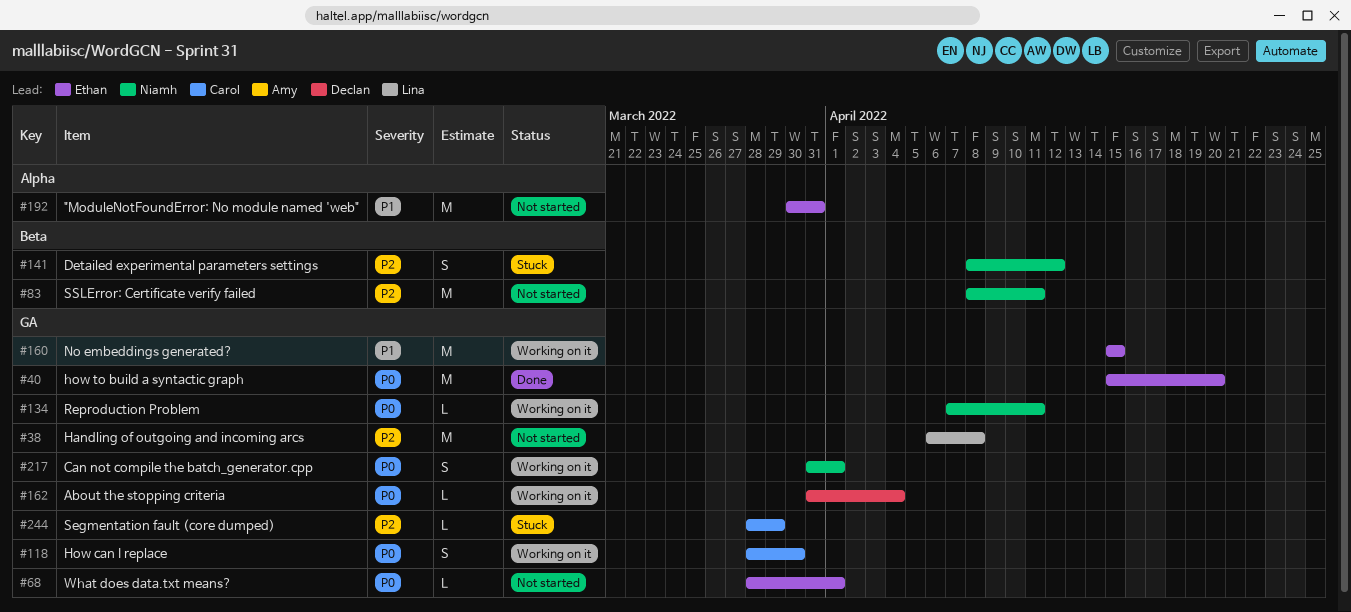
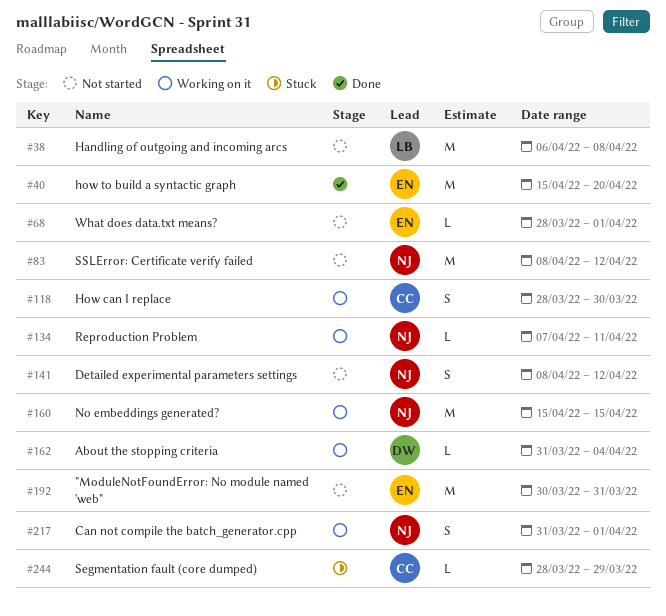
#83, due: Apr 11 -> Apr 12
#141, status: Stuck -> Not started
#160, owner: Ethan -> Niamh

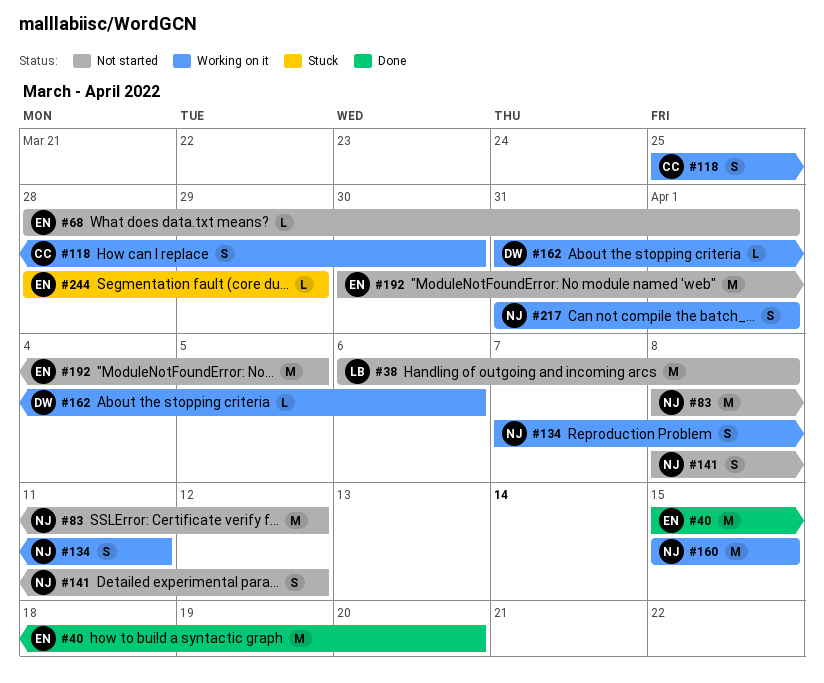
#118, start: Mar 28 -> Mar 25
#134, estimate: L -> S
#162, due: Apr 4 -> Apr 6
#192, due: Mar 31 -> Apr 5
#244, owner: CC -> EN

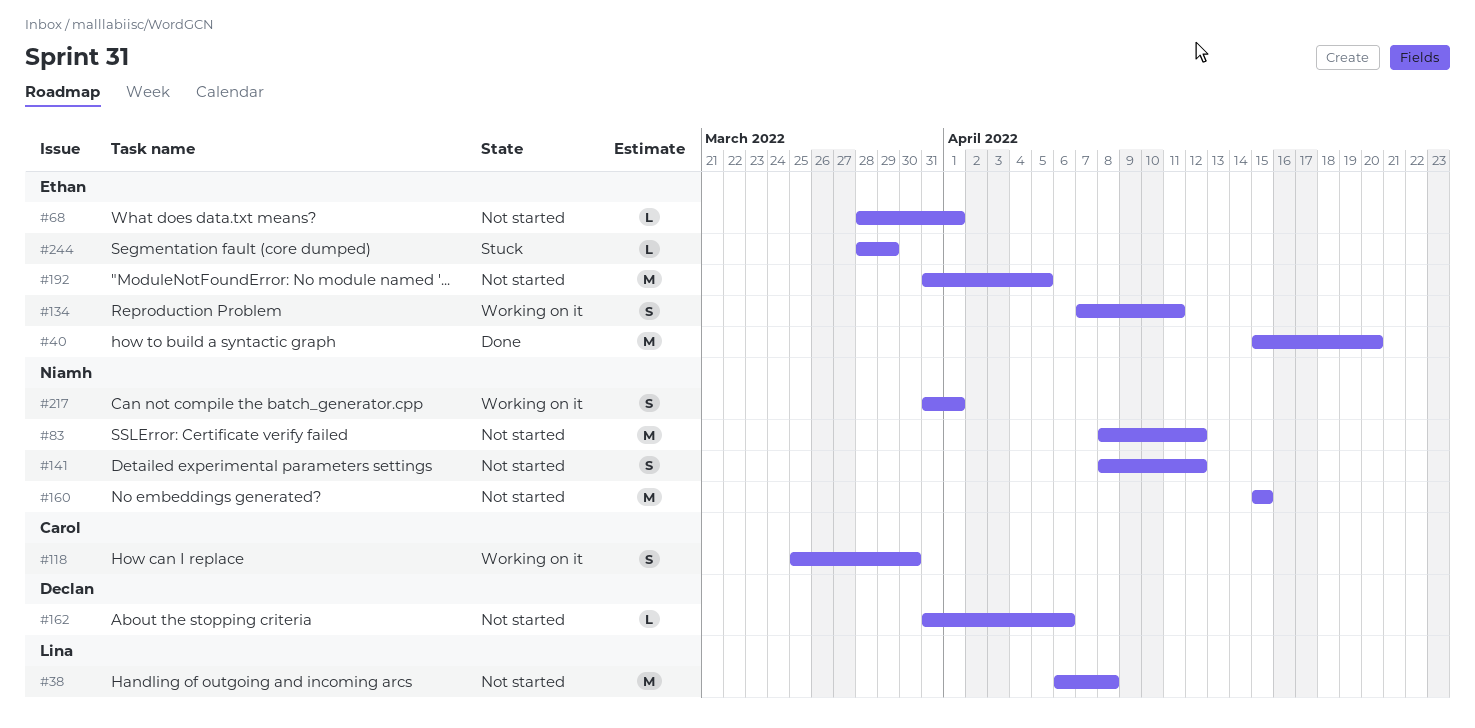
#134, owner: Niamh -> Ethan
#160, status: Working on it -> Not started
#162, status: Working on it -> Not started
#192, start: Mar 30 -> Mar 31

